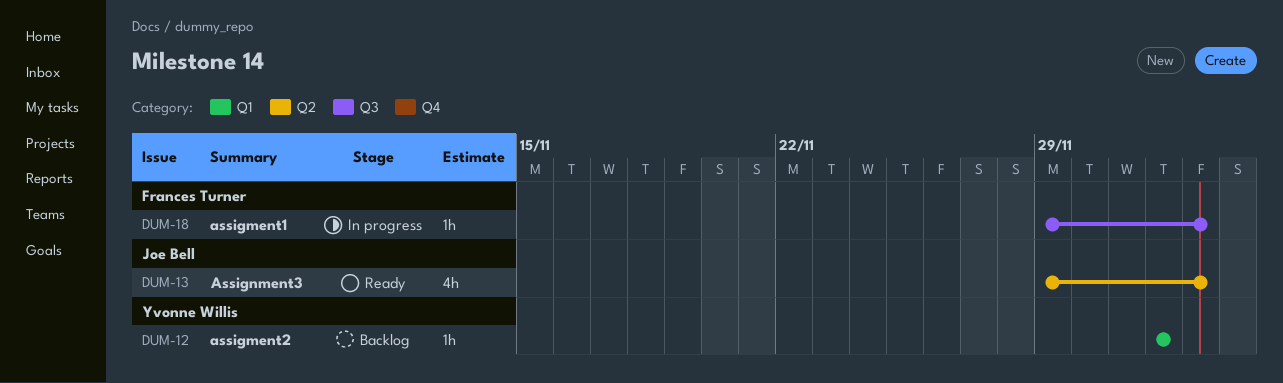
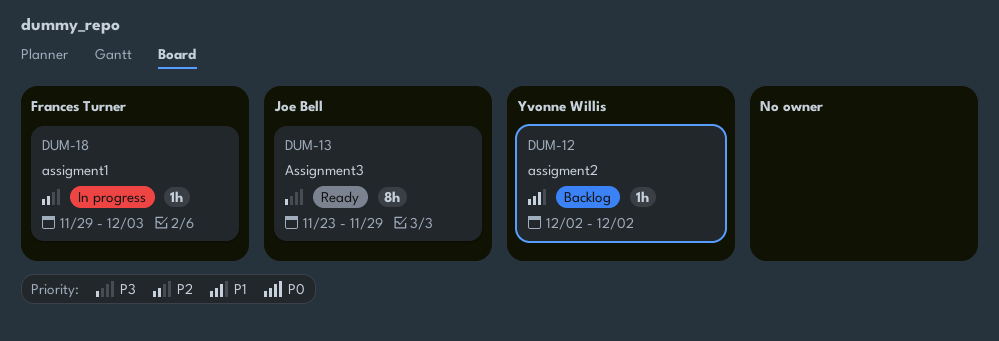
DUM-13, estimate: 4h -> 8h
DUM-13, start: Nov 29 -> Nov 23
DUM-13, due: Dec 3 -> Nov 29

